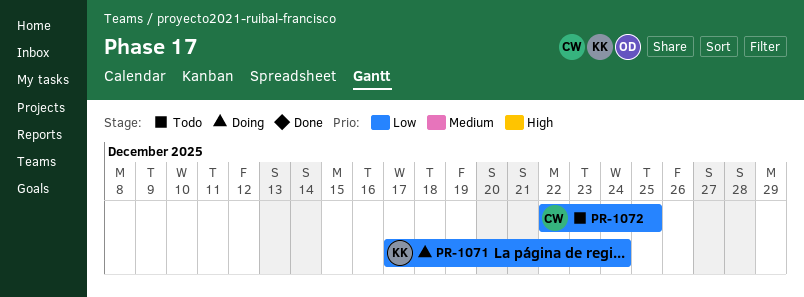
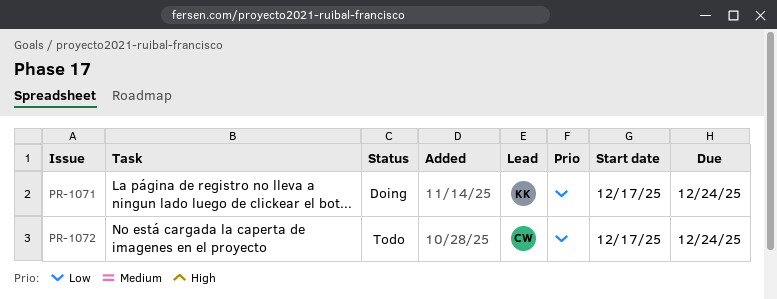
PR-1072, start: Dec 22 -> Dec 17
PR-1072, due: Dec 25 -> Dec 24

